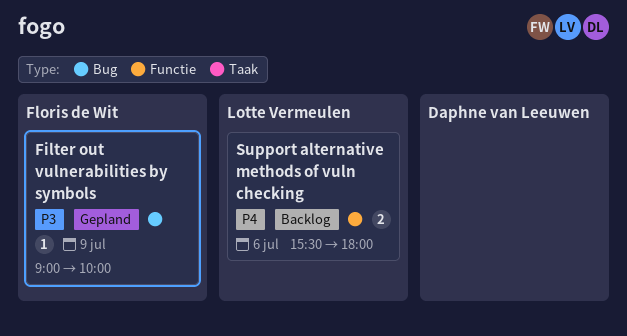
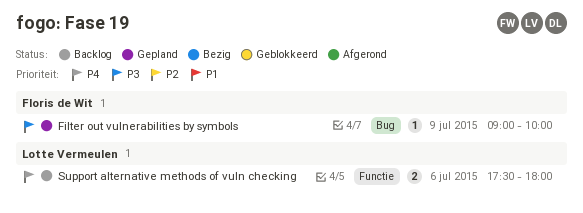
Support alternative methods of vuln checking, begins: 15:30 -> 17:30

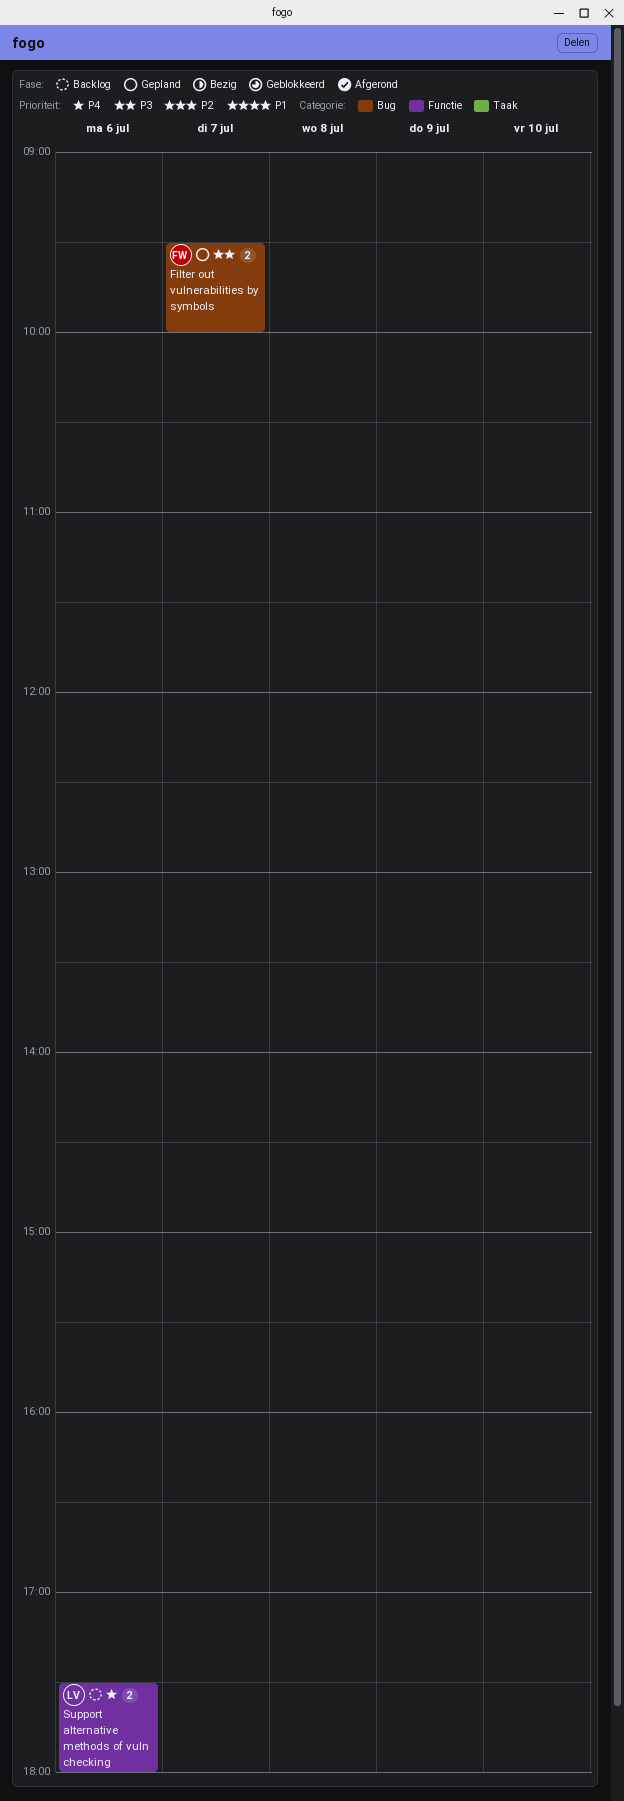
Filter out vulnerabilities by symbols, estimate: 1 -> 2
Filter out vulnerabilities by symbols, day: Jul 9 -> Jul 7
Filter out vulnerabilities by symbols, begins: 09:00 -> 09:30

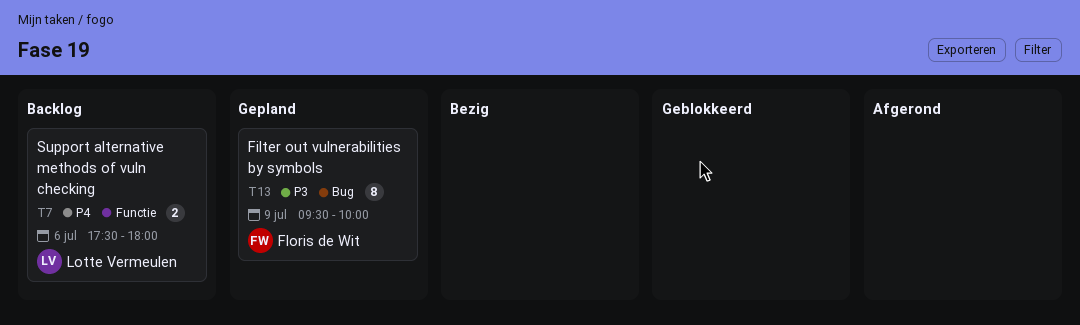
Filter out vulnerabilities by symbols, estimate: 2 -> 8
Filter out vulnerabilities by symbols, day: Jul 7 -> Jul 9

